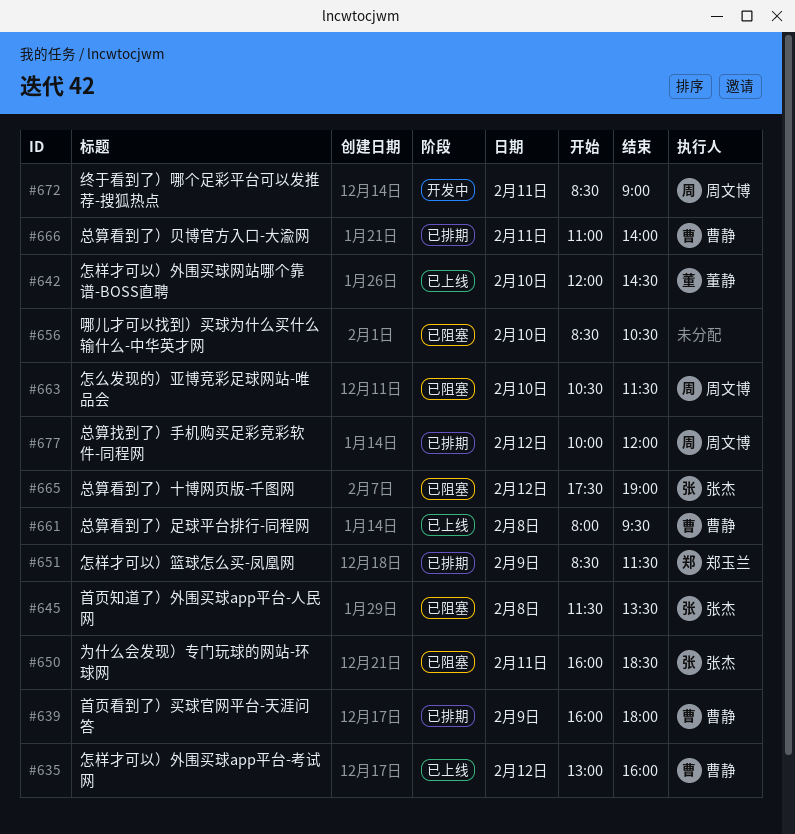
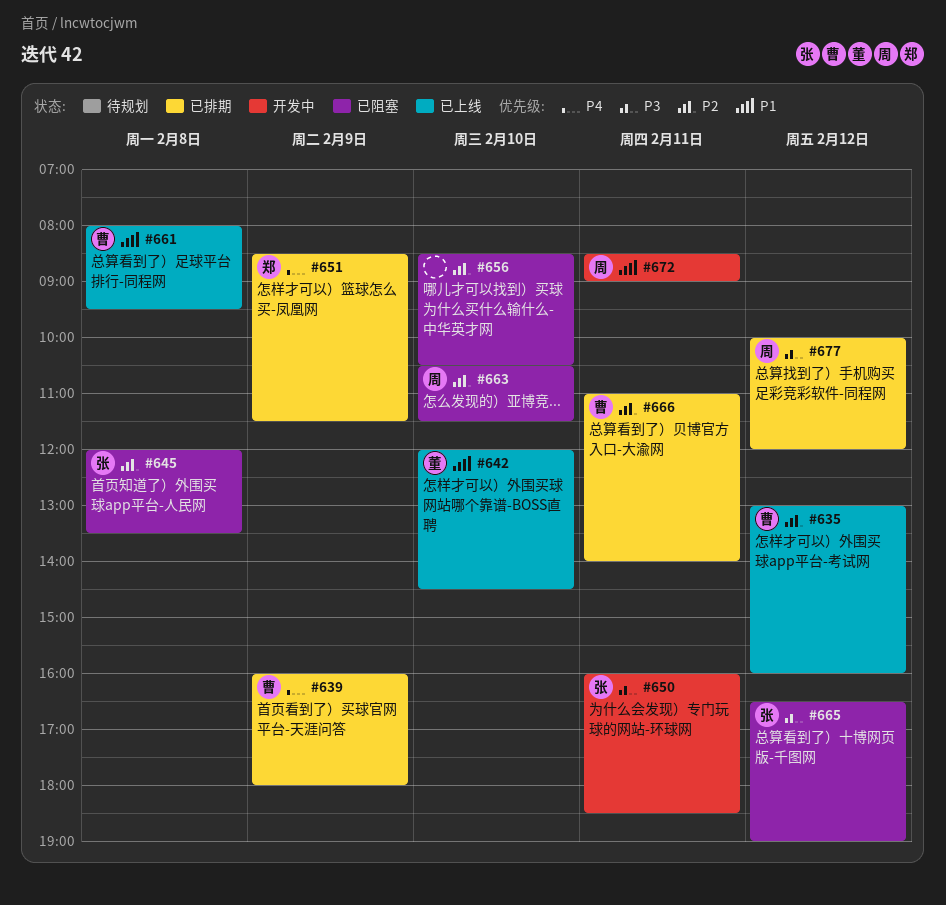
#645, begins: 11:30 -> 12:00
#650, status: 已阻塞 -> 开发中
#665, begins: 17:30 -> 16:30

